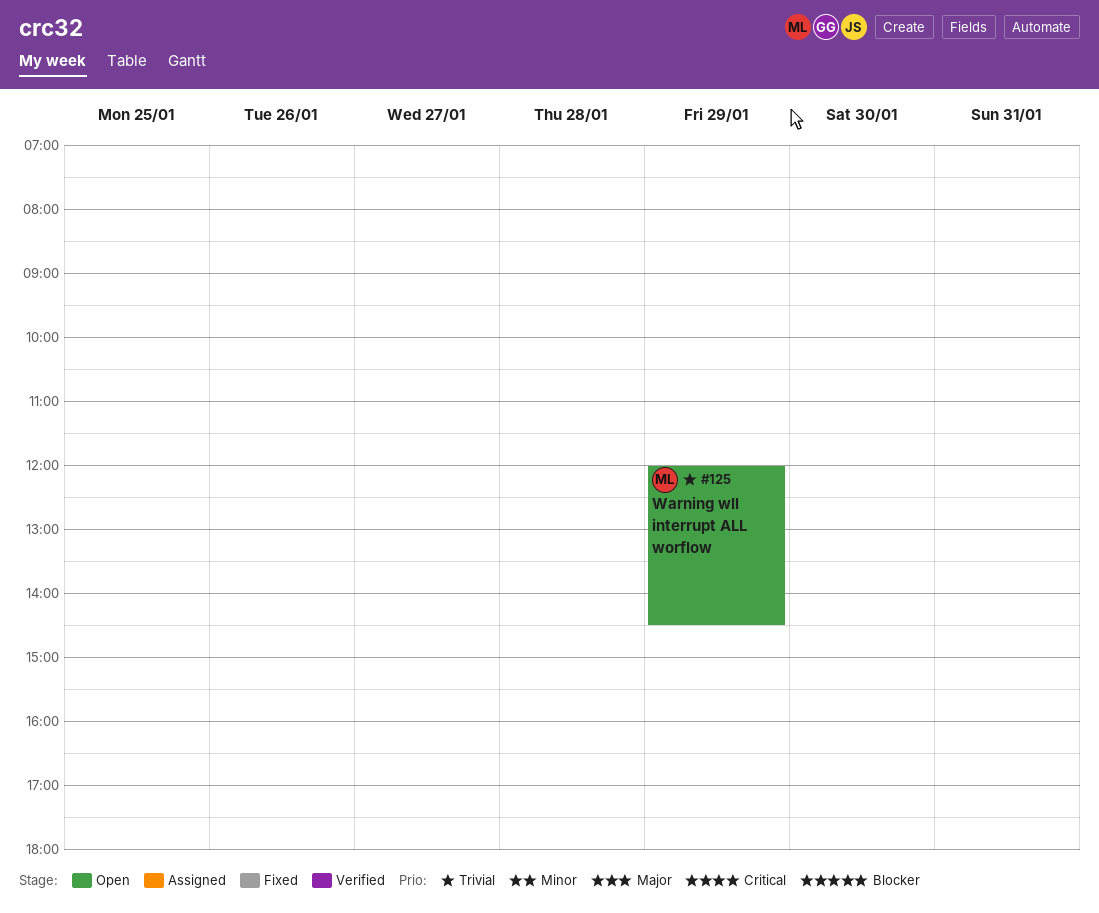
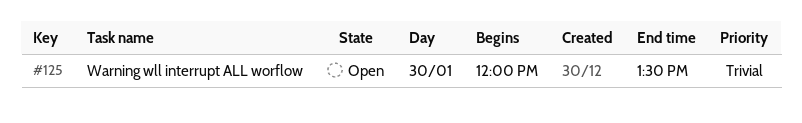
#125, day: Jan 29 -> Jan 30
#125, ends: 14:30 -> 13:30

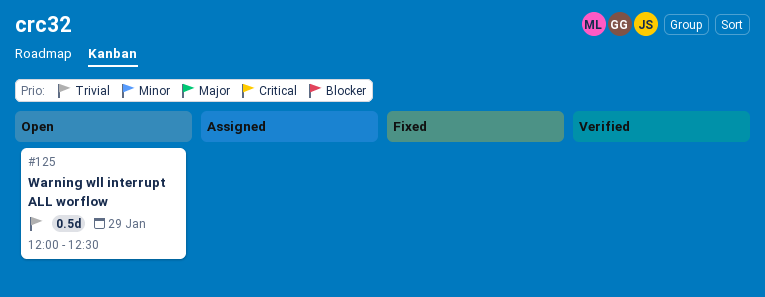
#125, day: Jan 30 -> Jan 29
#125, ends: 13:30 -> 12:30

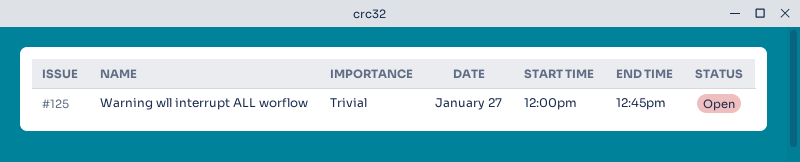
#125, day: Jan 29 -> Jan 27
#125, ends: 12:30 -> 12:45

